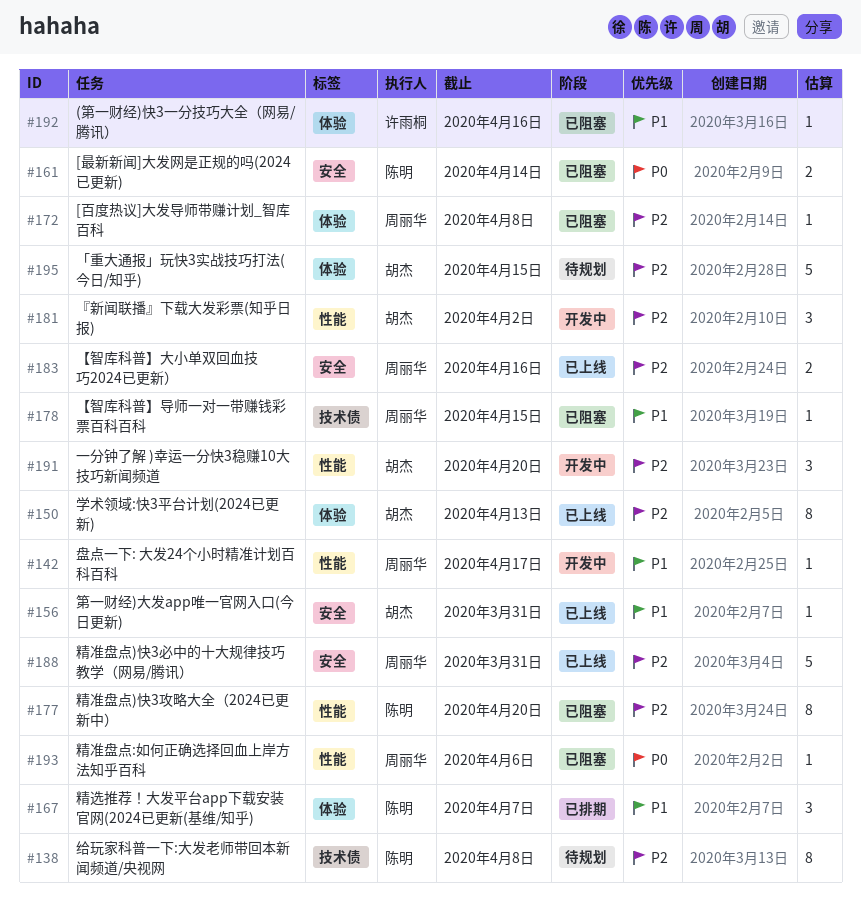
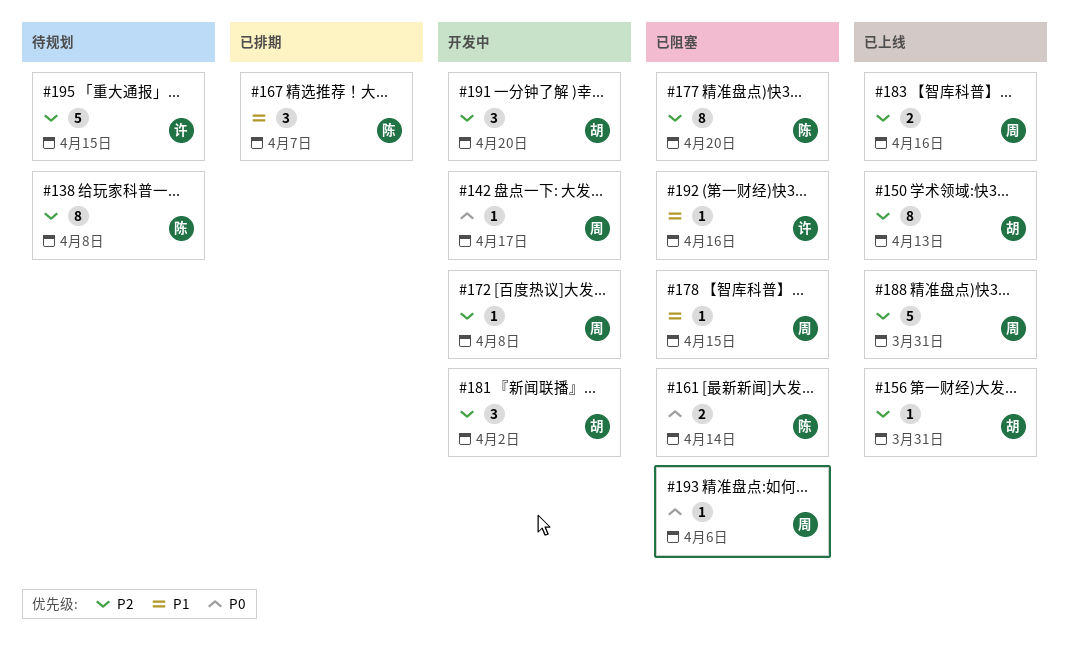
#142, priority: P1 -> P0
#156, priority: P1 -> P2
#172, status: 已阻塞 -> 开发中
#195, owner: 胡杰 -> 许雨桐

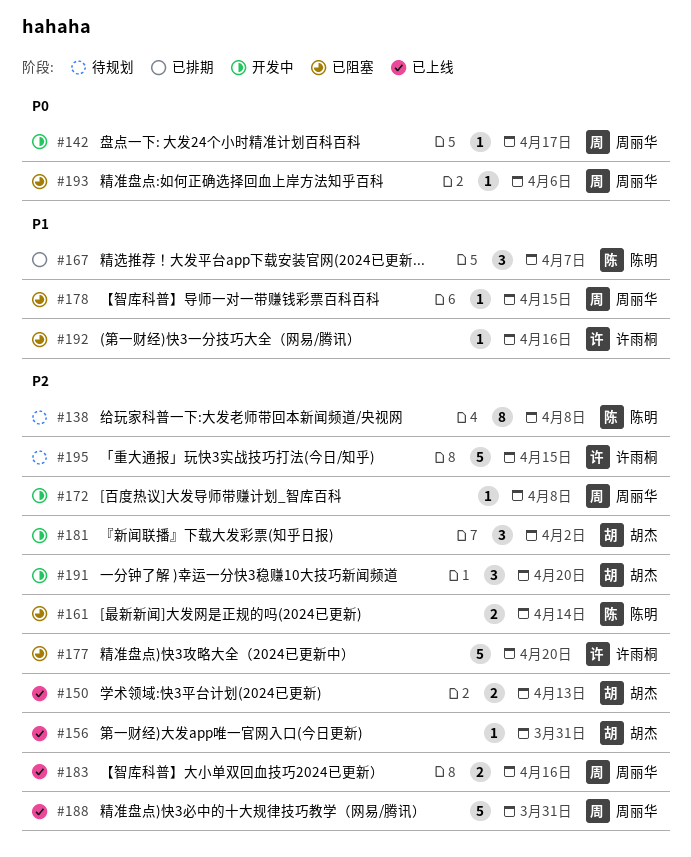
#150, estimate: 8 -> 2
#161, priority: P0 -> P2
#177, owner: 陈明 -> 许雨桐
#177, estimate: 8 -> 5

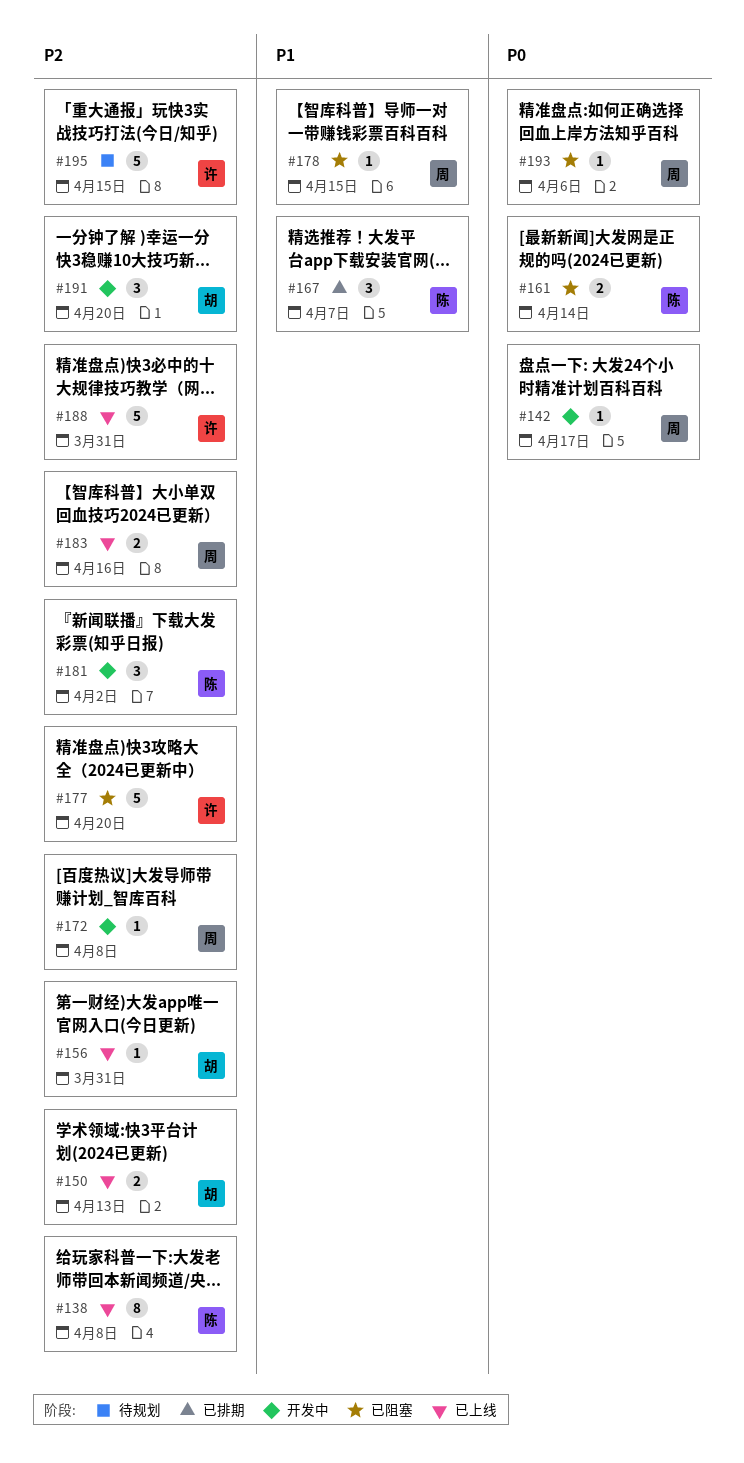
#138, status: 待规划 -> 已上线
#161, priority: P2 -> P0
#181, owner: 胡杰 -> 陈明
#188, owner: 周丽华 -> 许雨桐
#192: present -> none

